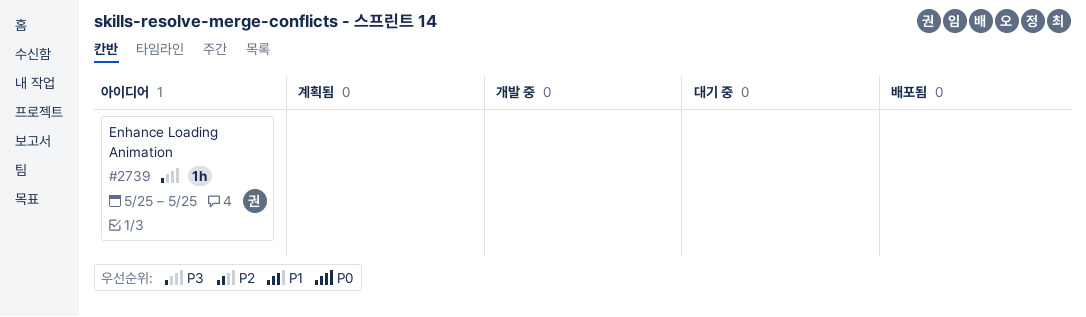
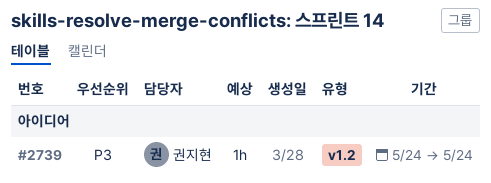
#2739, start: May 25 -> May 24
#2739, due: May 25 -> May 24

